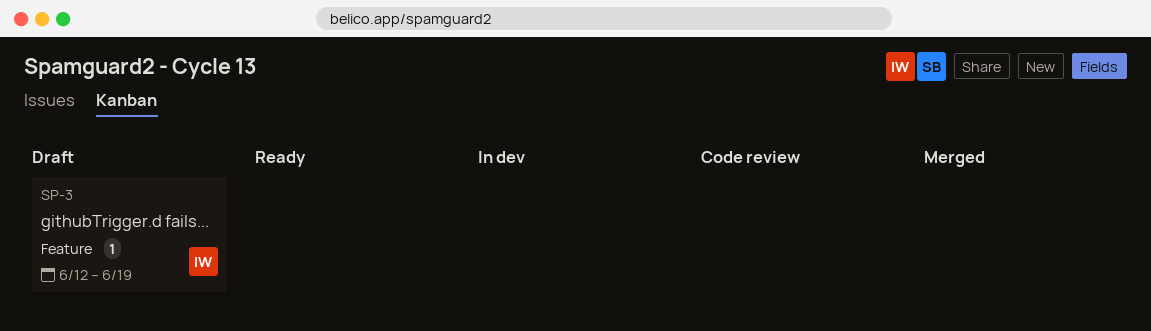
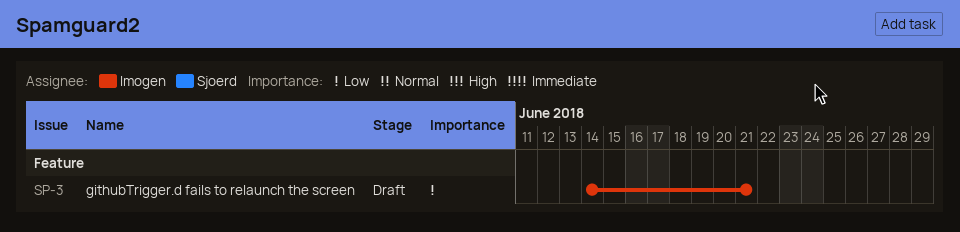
SP-3, start: Jun 12 -> Jun 14
SP-3, due: Jun 19 -> Jun 21

